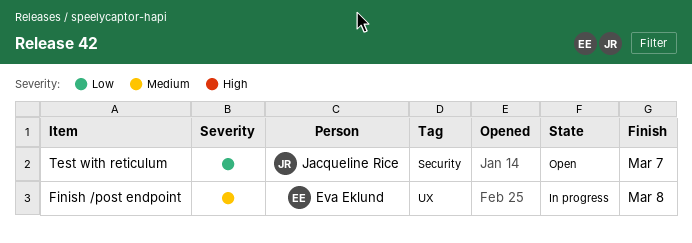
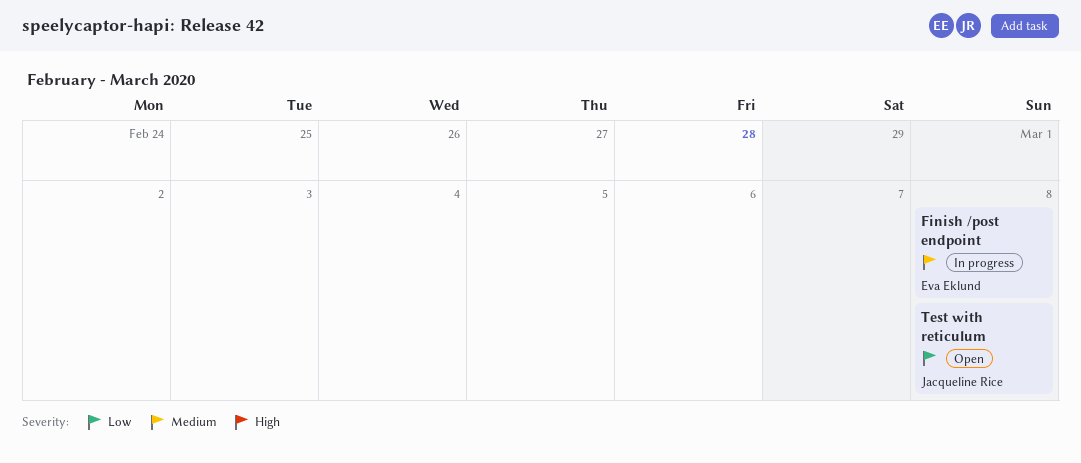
Test with reticulum, due: Mar 7 -> Mar 8

